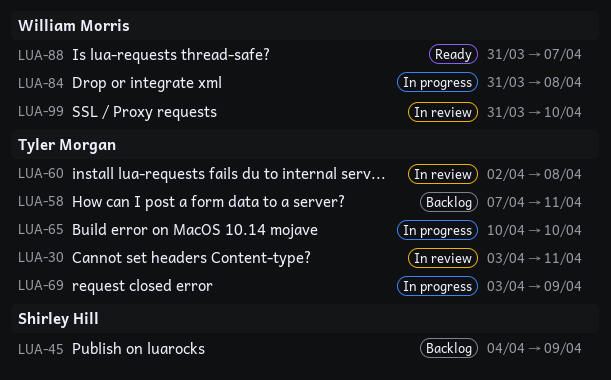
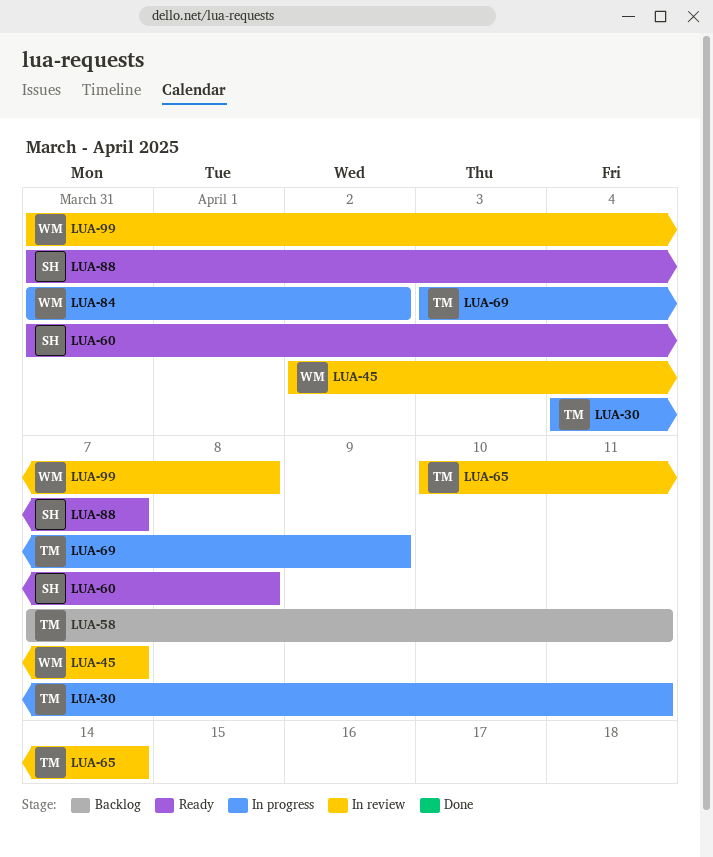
LUA-30, status: In review -> In progress
LUA-30, start: Apr 3 -> Apr 4
LUA-45, status: Backlog -> In review
LUA-45, owner: Shirley Hill -> William Morris
LUA-45, start: Apr 4 -> Apr 2
LUA-45, due: Apr 9 -> Apr 7
LUA-60, status: In review -> Ready
LUA-60, owner: Tyler Morgan -> Shirley Hill
LUA-60, start: Apr 2 -> Mar 31
LUA-65, status: In progress -> In review
LUA-65, due: Apr 10 -> Apr 14
LUA-84, due: Apr 8 -> Apr 2
LUA-88, owner: William Morris -> Shirley Hill
LUA-99, due: Apr 10 -> Apr 8

